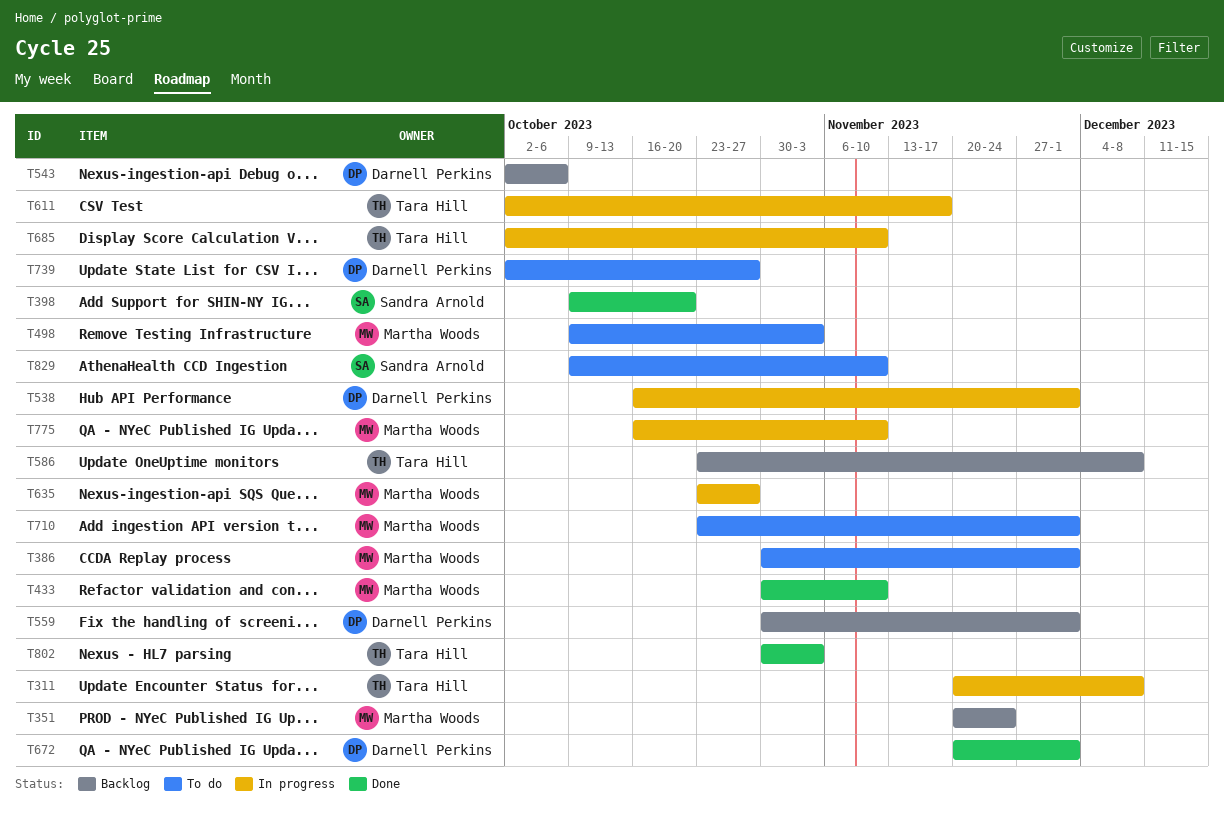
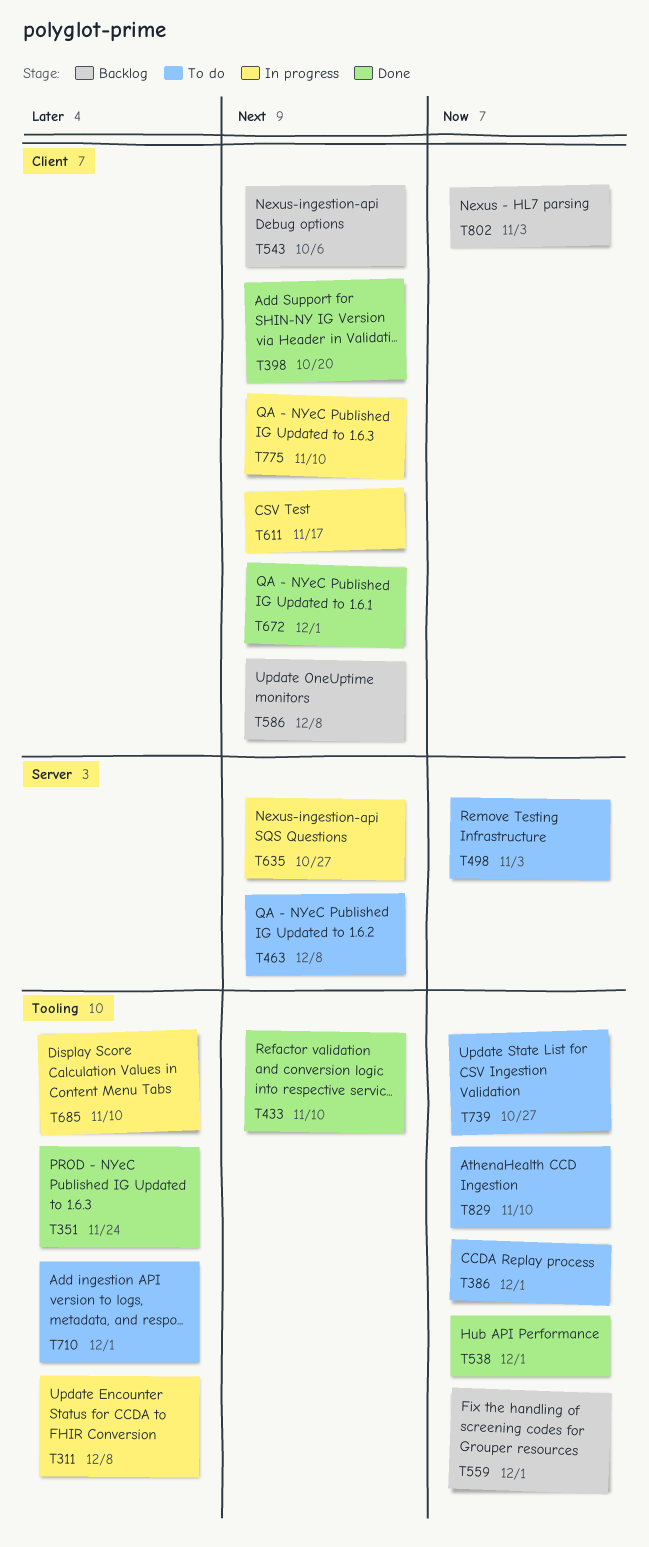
T351, status: Backlog -> Done
T463: none -> present
T538, status: In progress -> Done
T802, status: Done -> Backlog

